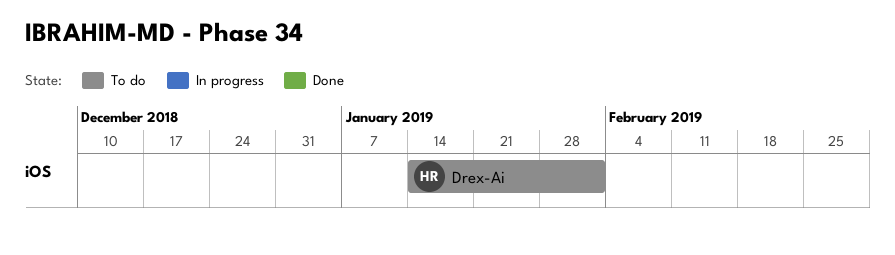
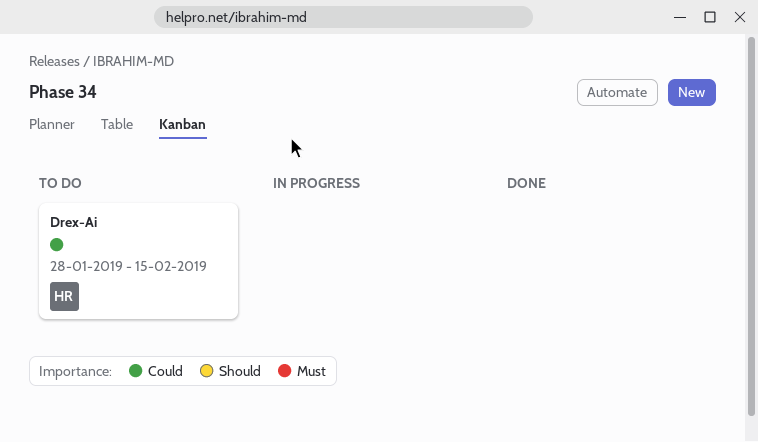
Drex-Ai, start: Jan 14 -> Jan 28
Drex-Ai, due: Feb 1 -> Feb 15

